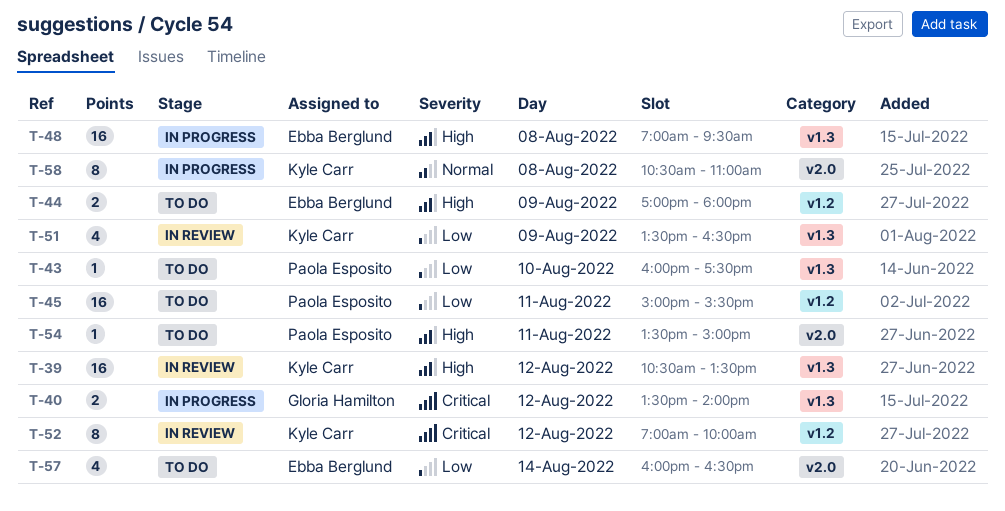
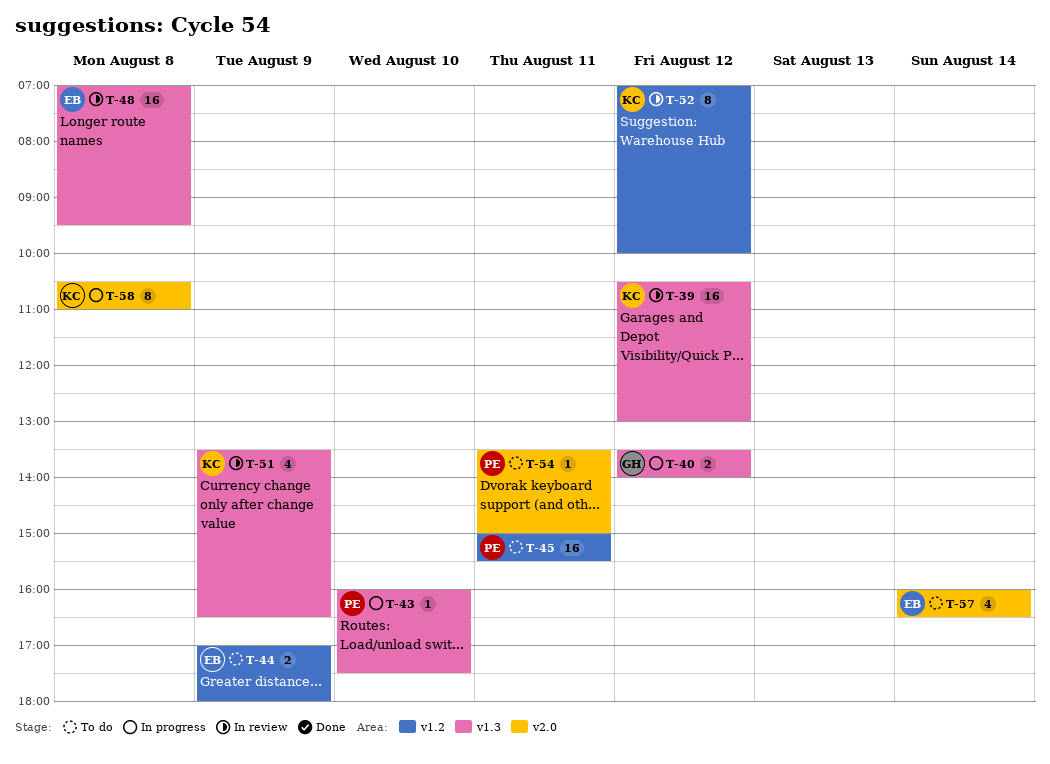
T-39, ends: 13:30 -> 13:00
T-43, status: To do -> In progress
T-48, status: In progress -> In review

